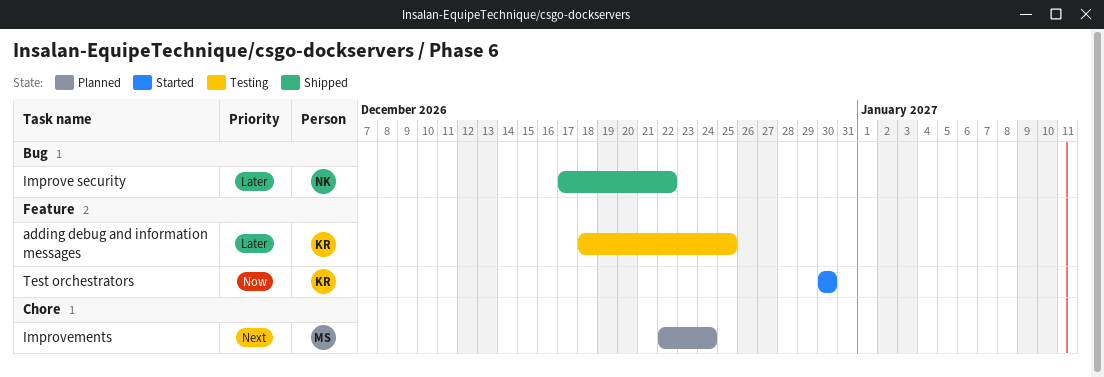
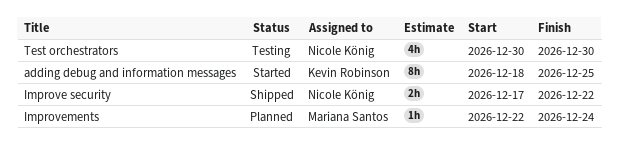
adding debug and information messages, status: Testing -> Started
Test orchestrators, status: Started -> Testing
Test orchestrators, owner: Kevin Robinson -> Nicole König

